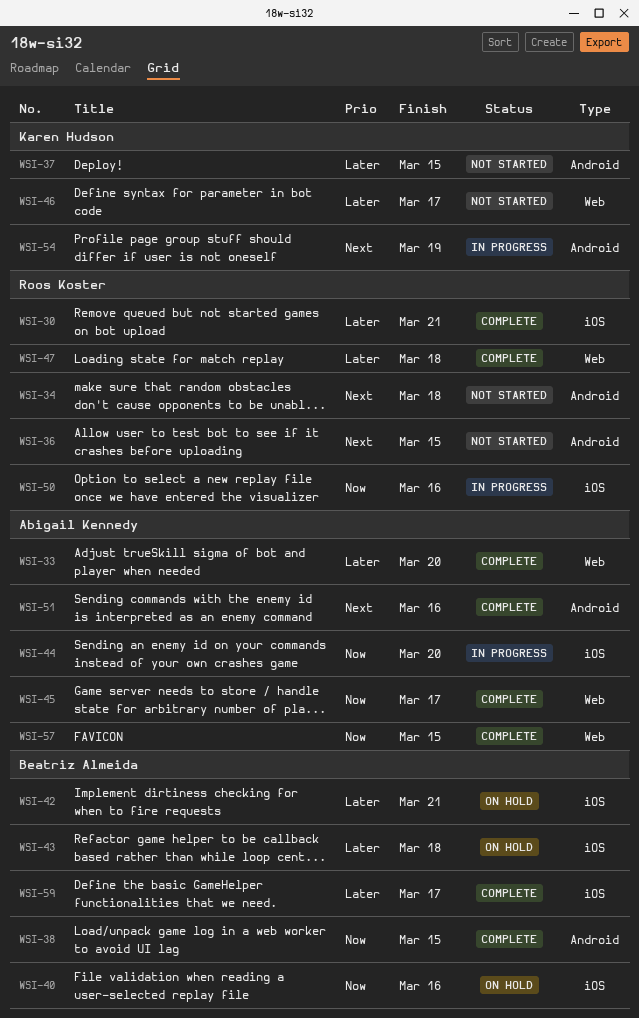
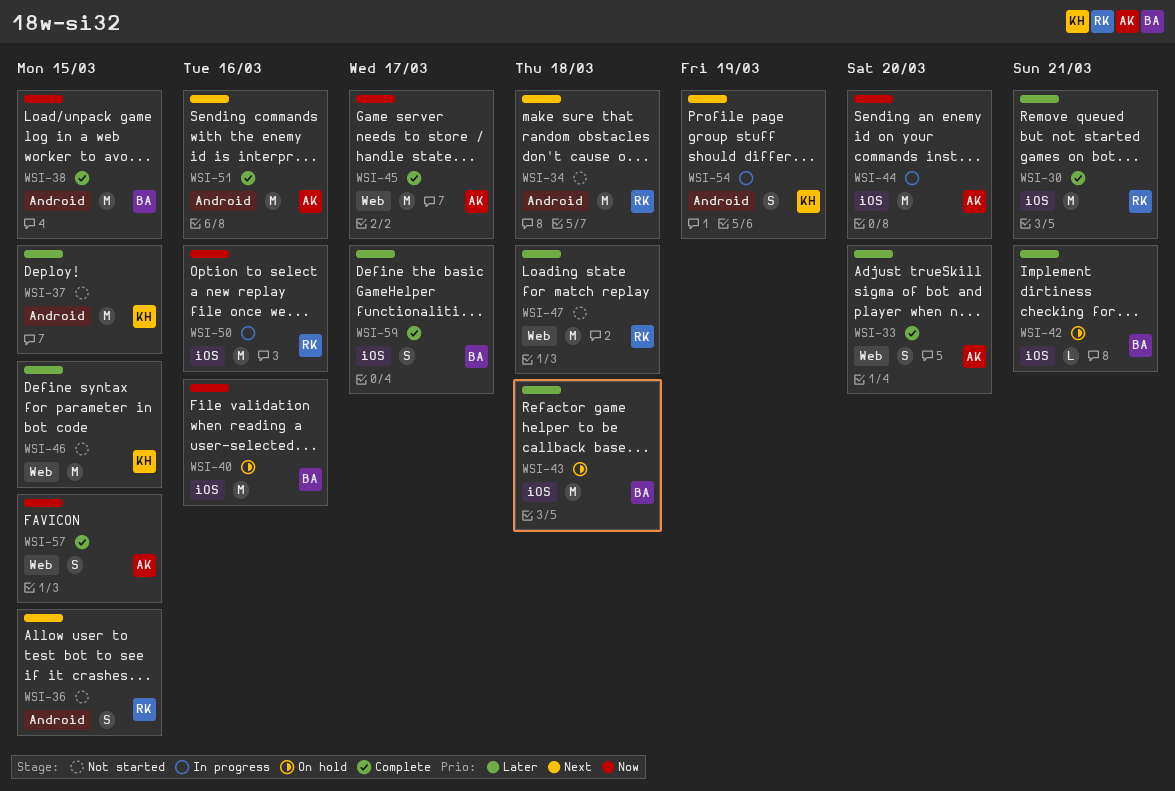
WSI-46, due: Mar 17 -> Mar 15
WSI-47, status: Complete -> Not started

